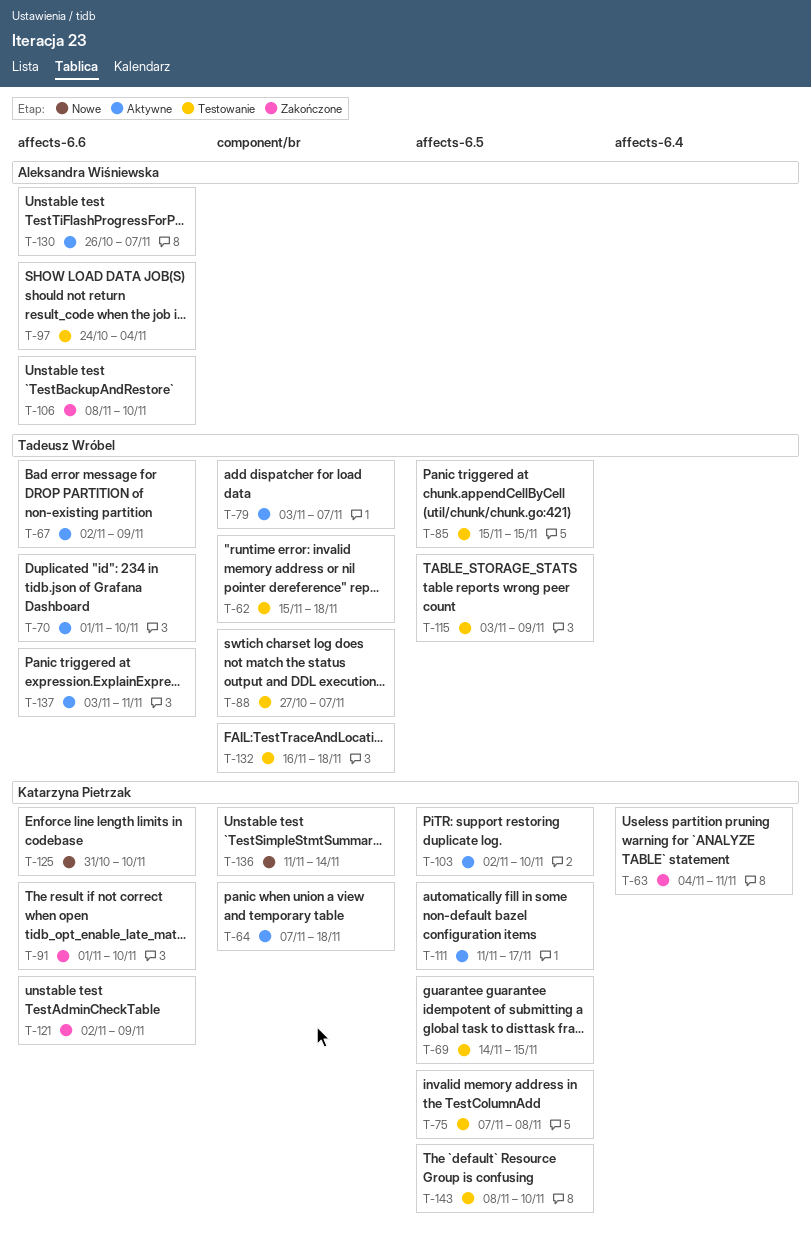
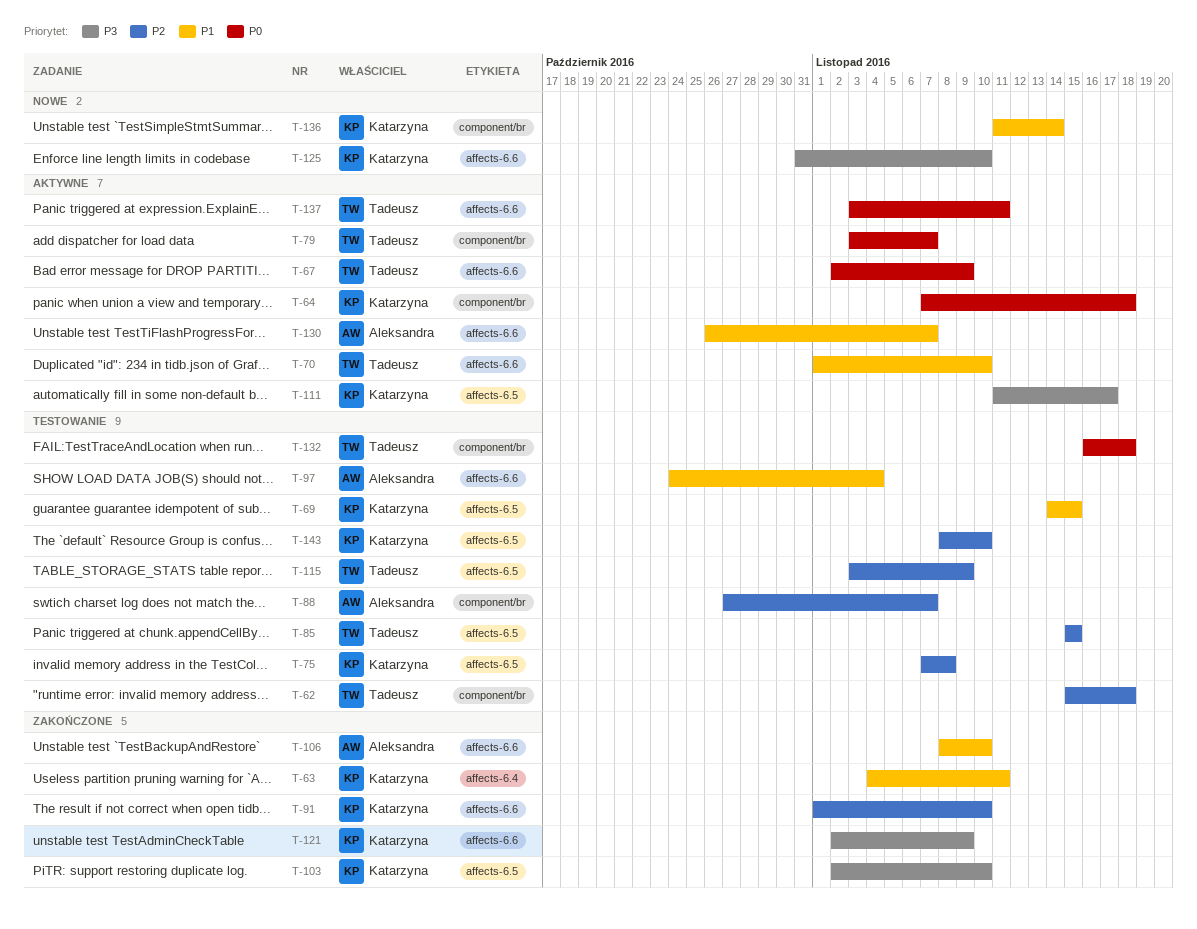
T-88, owner: Tadeusz Wróbel -> Aleksandra Wiśniewska
T-103, status: Aktywne -> Zakończone

